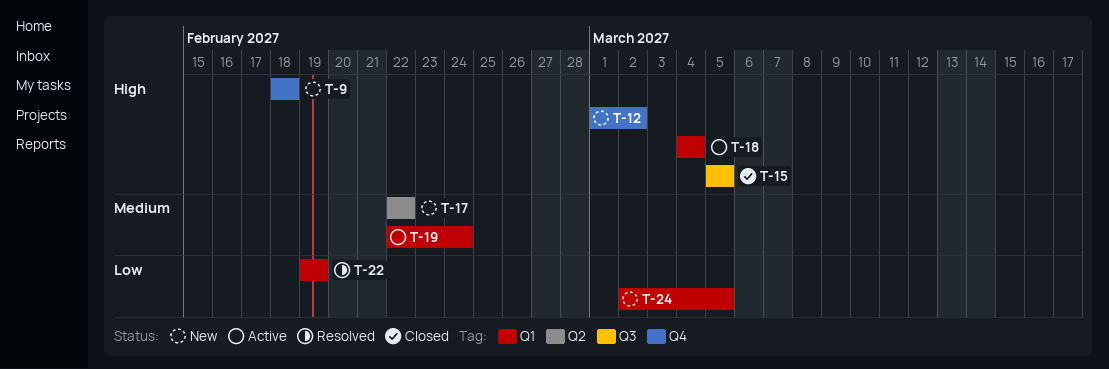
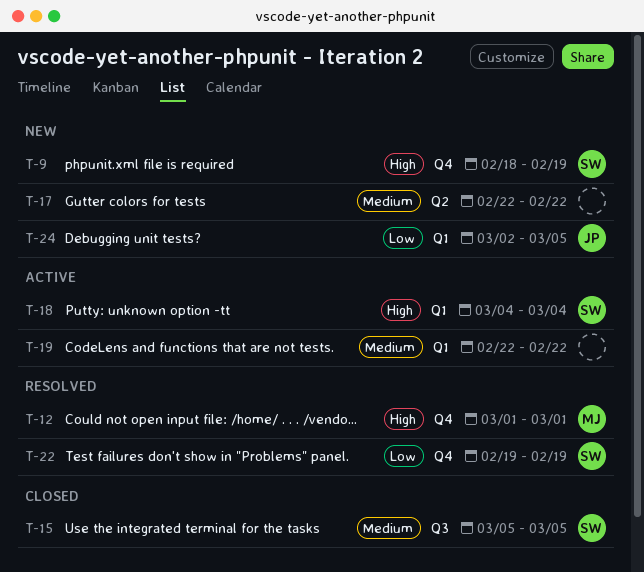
T-9, due: Feb 18 -> Feb 19
T-12, status: New -> Resolved
T-12, due: Mar 2 -> Mar 1
T-15, priority: High -> Medium
T-19, due: Feb 24 -> Feb 22
T-22, label: Q1 -> Q4

